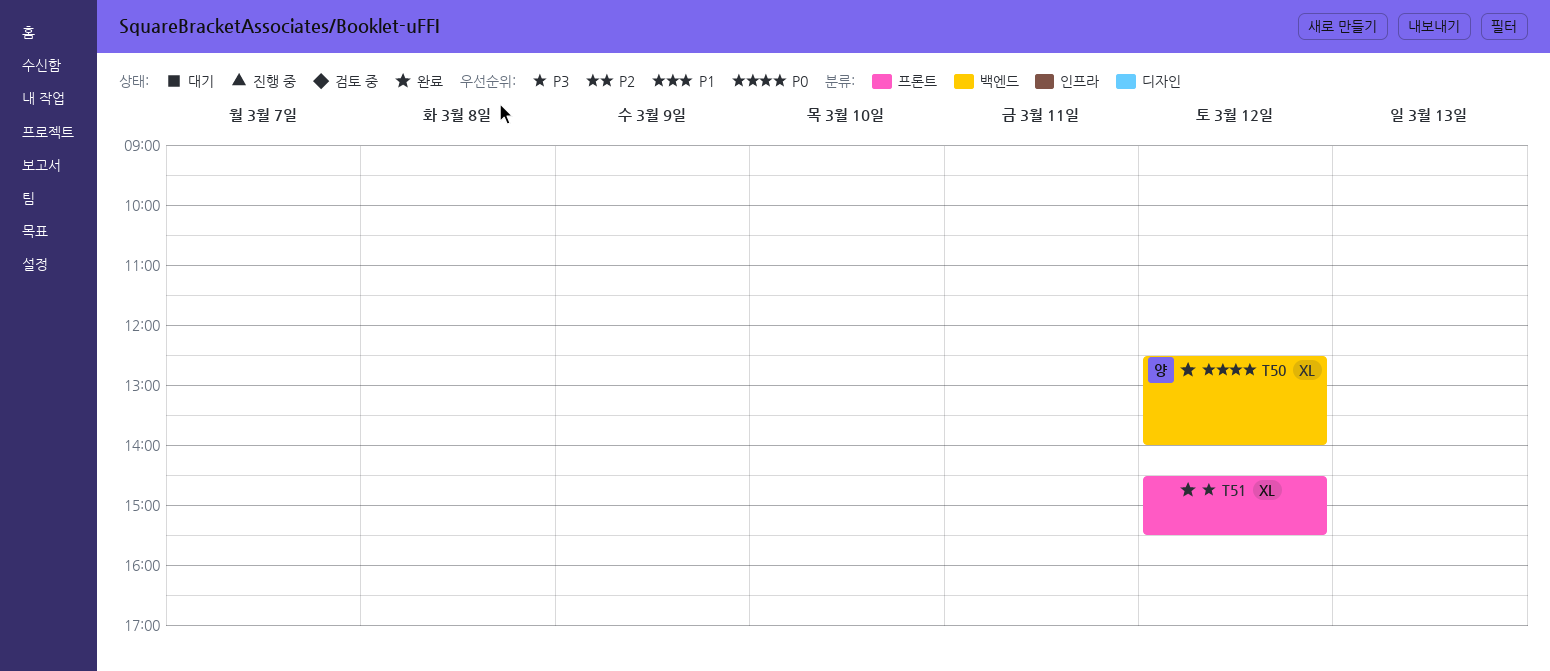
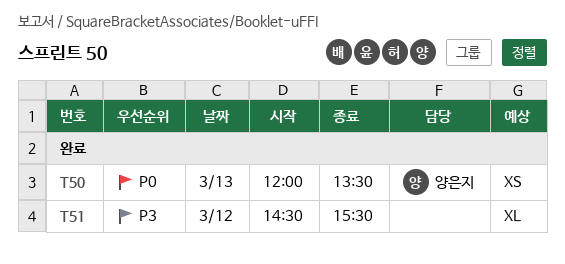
T50, estimate: XL -> XS
T50, day: Mar 12 -> Mar 13
T50, begins: 12:30 -> 12:00
T50, ends: 14:00 -> 13:30

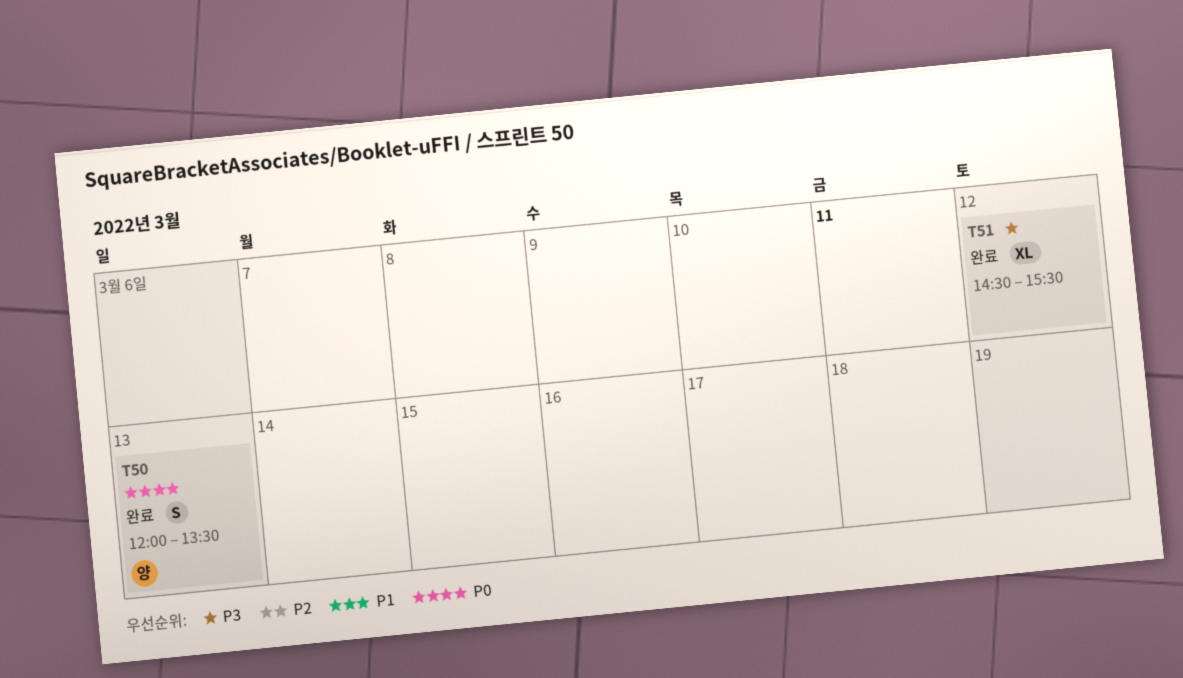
T50, estimate: XS -> S

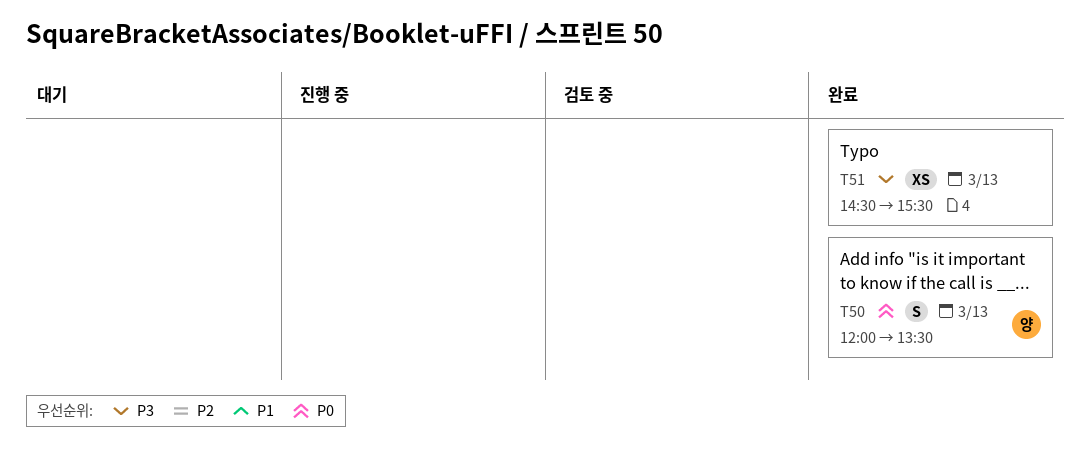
T51, estimate: XL -> XS
T51, day: Mar 12 -> Mar 13

